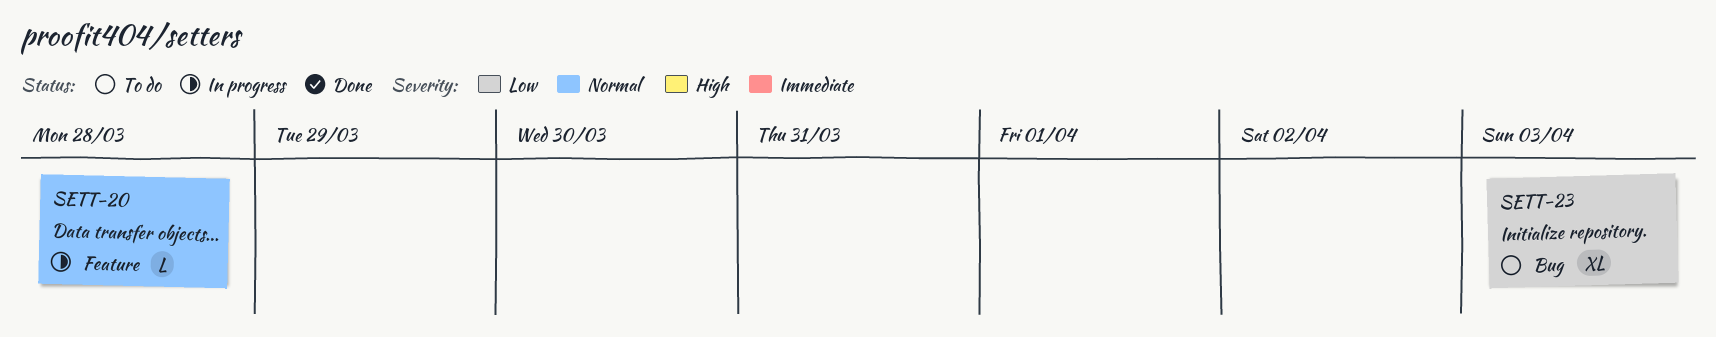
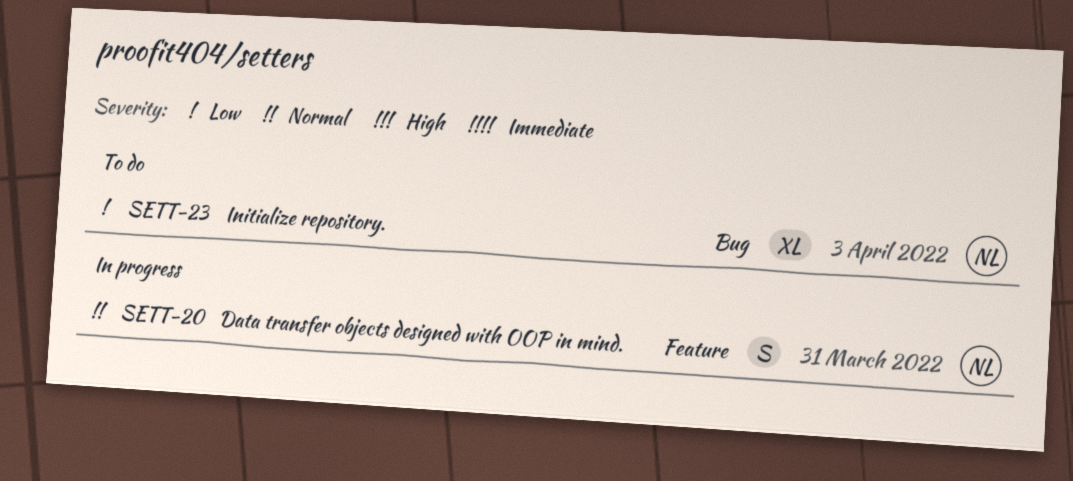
SETT-20, estimate: L -> S
SETT-20, due: Mar 28 -> Mar 31

